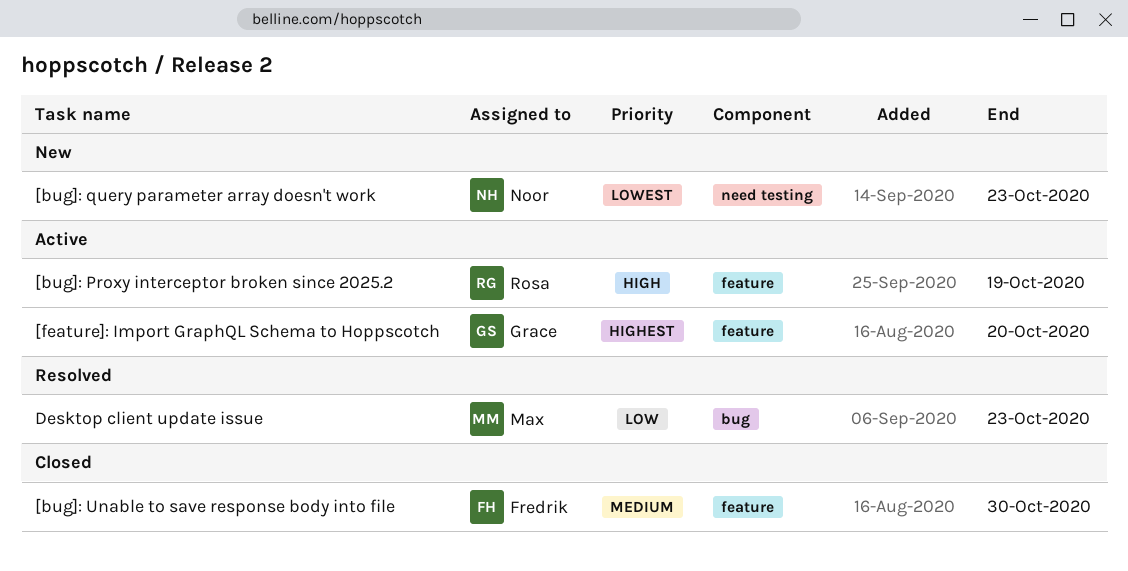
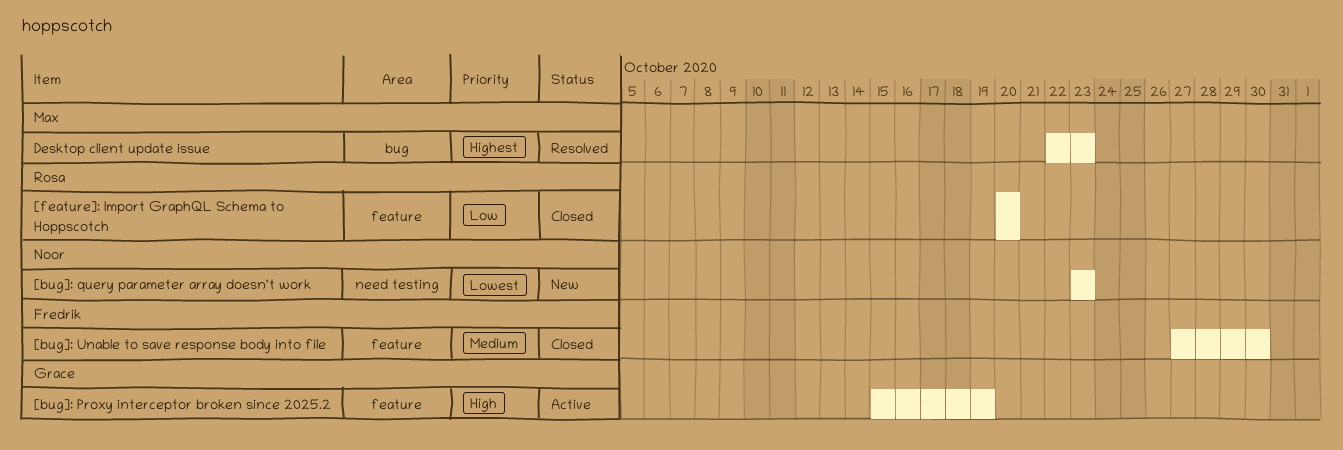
[bug]: Proxy interceptor broken since 2025.2, owner: Rosa -> Grace
[feature]: Import GraphQL Schema to Hoppscotch, status: Active -> Closed
[feature]: Import GraphQL Schema to Hoppscotch, owner: Grace -> Rosa
[feature]: Import GraphQL Schema to Hoppscotch, priority: Highest -> Low
Desktop client update issue, priority: Low -> Highest

